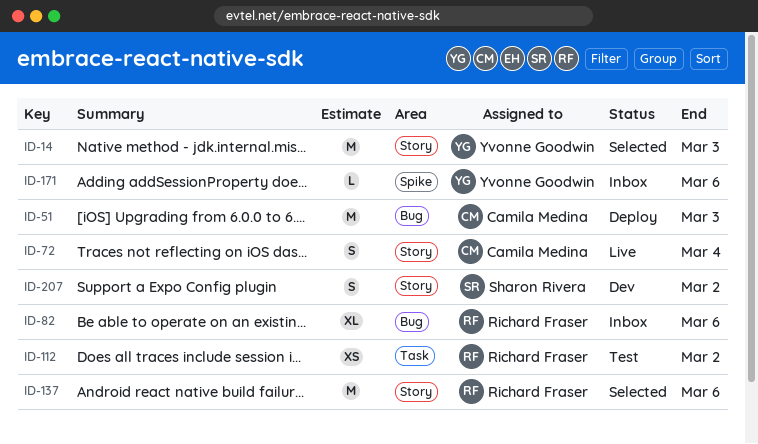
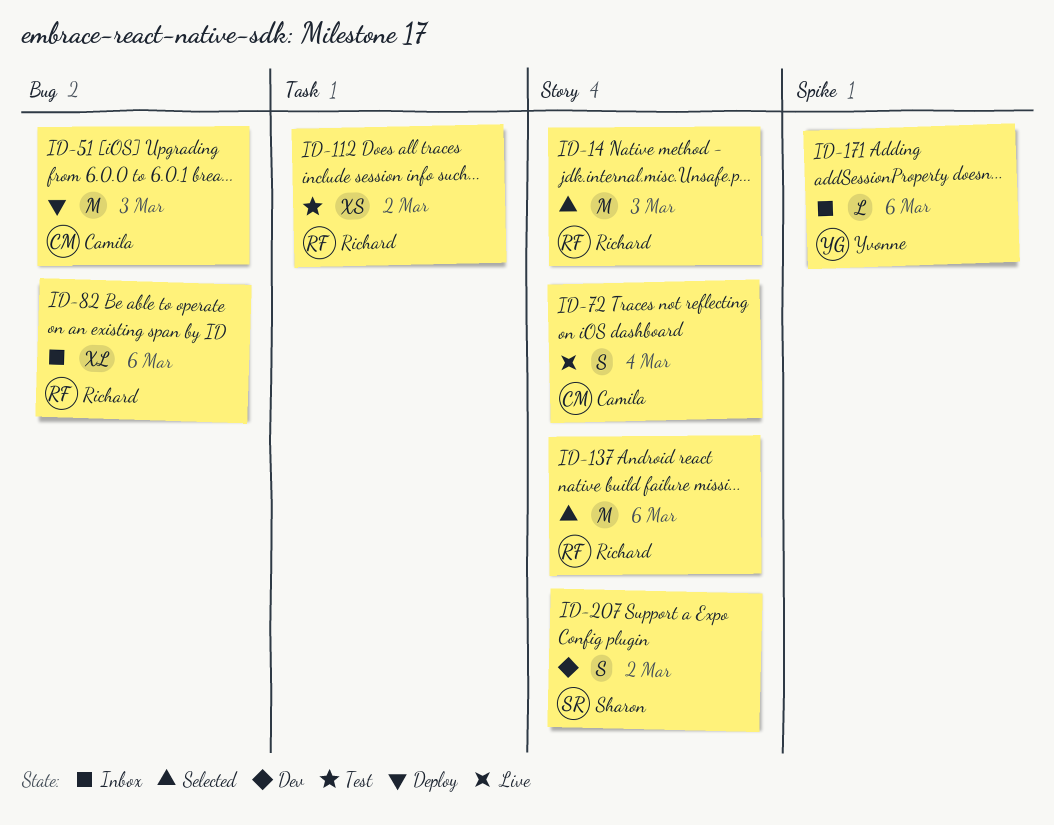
ID-14, owner: Yvonne Goodwin -> Richard Fraser

